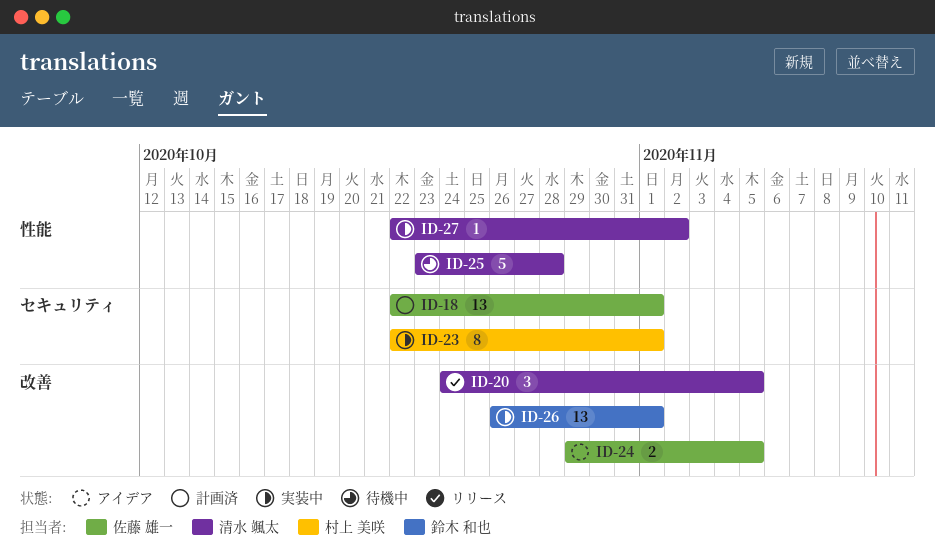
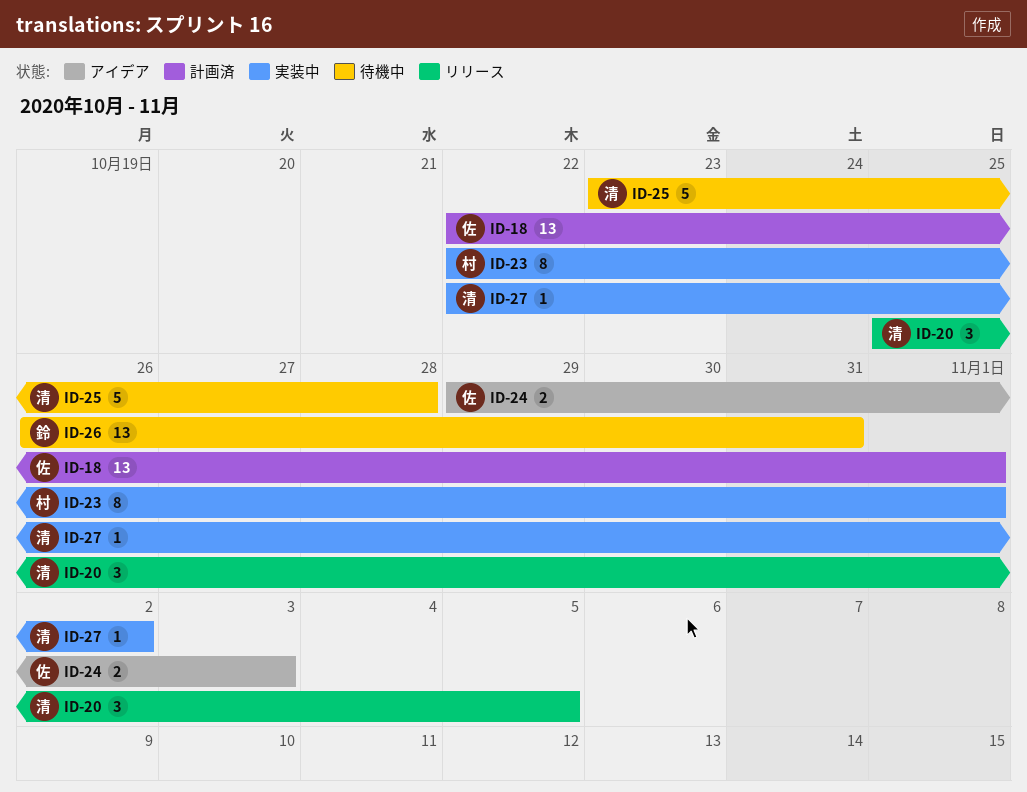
ID-20, start: Oct 24 -> Oct 25
ID-24, due: Nov 5 -> Nov 3
ID-26, status: 実装中 -> 待機中
ID-26, due: Nov 1 -> Oct 31

